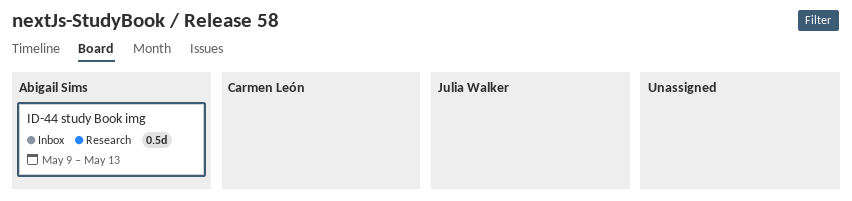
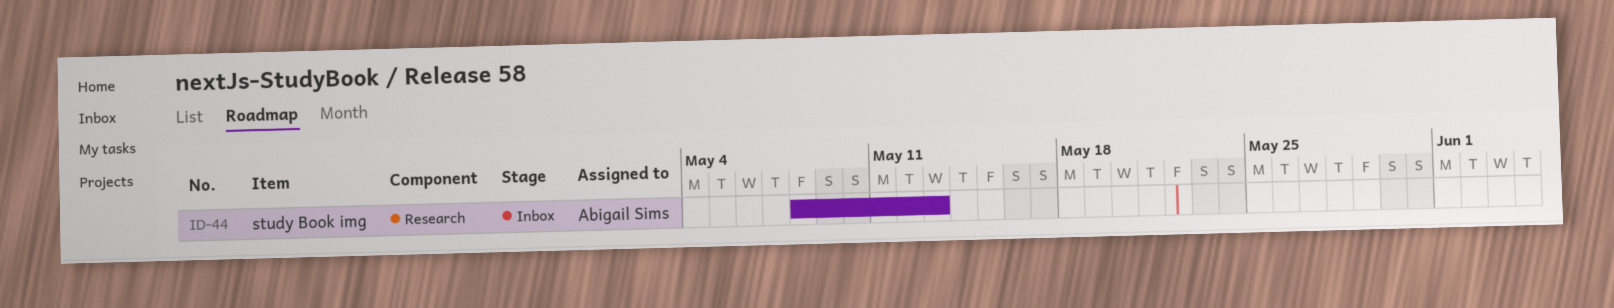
ID-44, start: May 9 -> May 8

